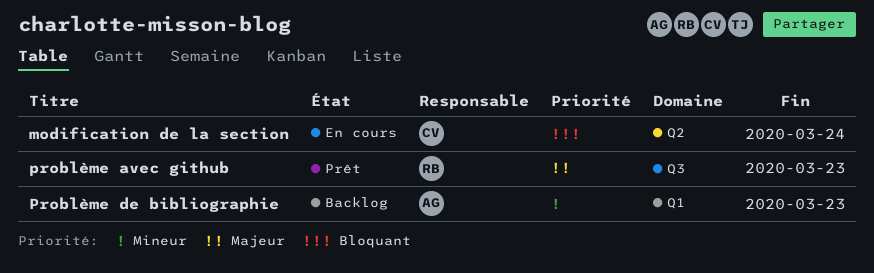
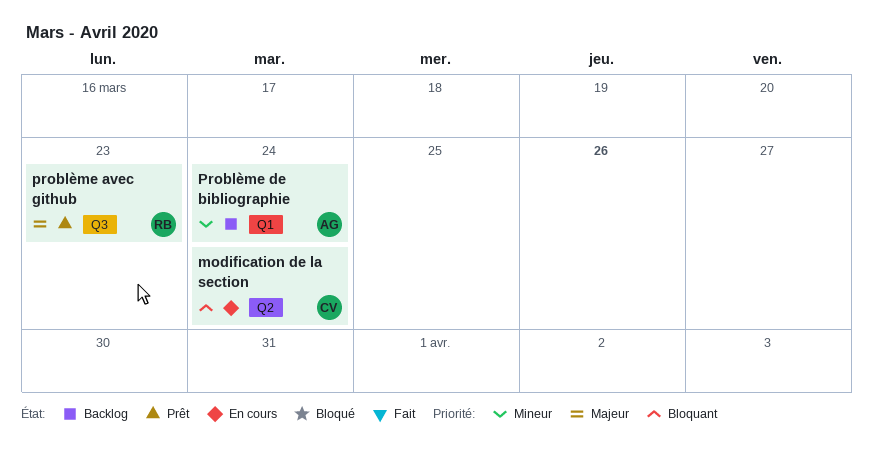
Problème de bibliographie, due: Mar 23 -> Mar 24

